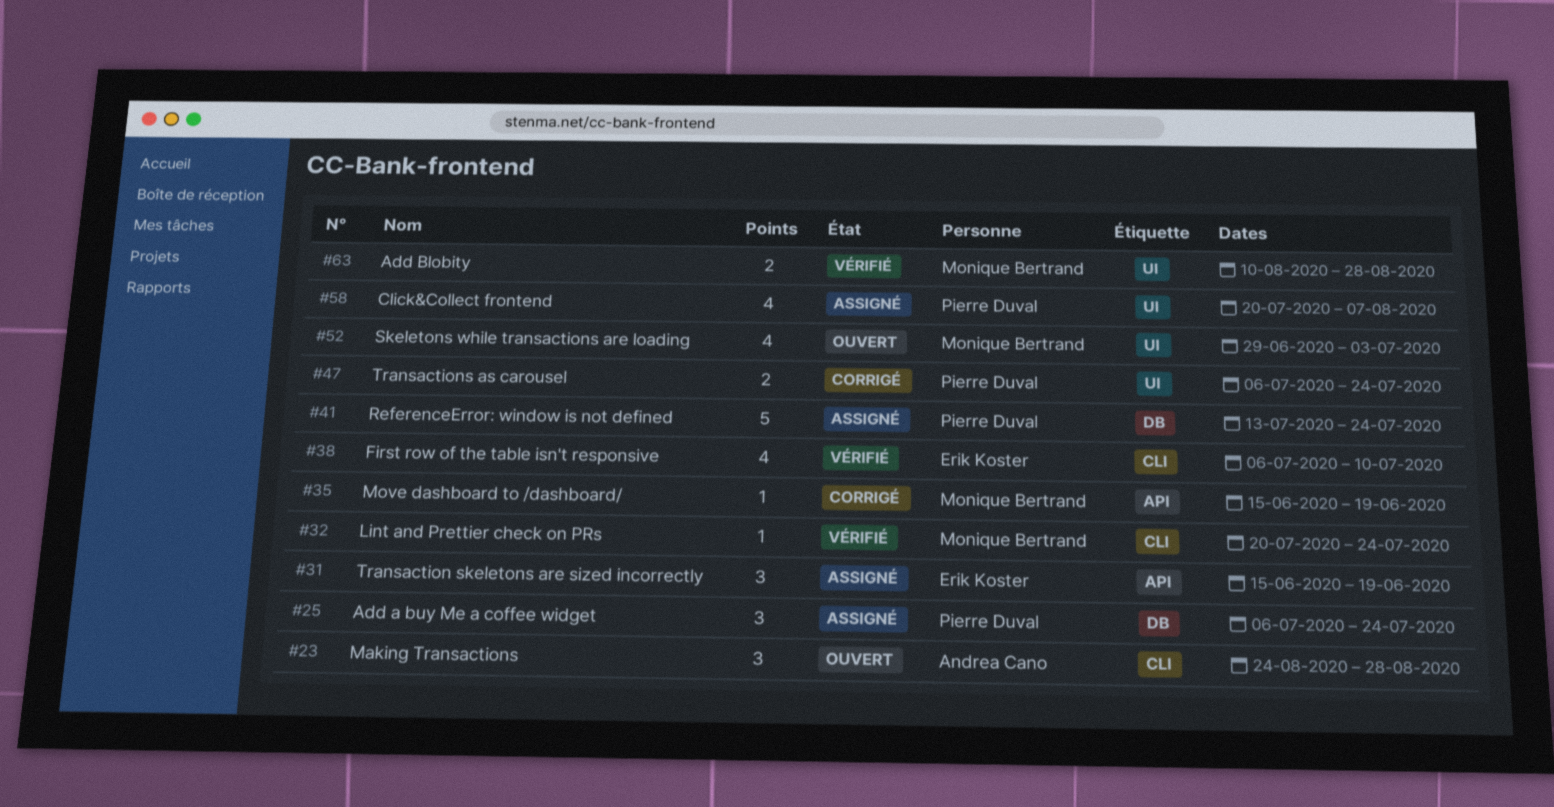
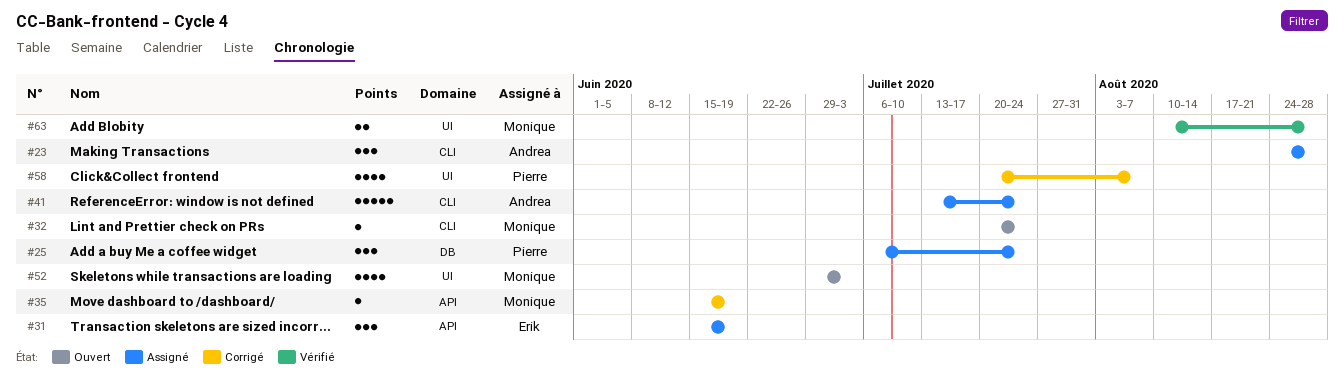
#23, status: Ouvert -> Assigné
#32, status: Vérifié -> Ouvert
#38: present -> none
#41, owner: Pierre Duval -> Andrea Cano
#41, label: DB -> CLI
#47: present -> none
#58, status: Assigné -> Corrigé

